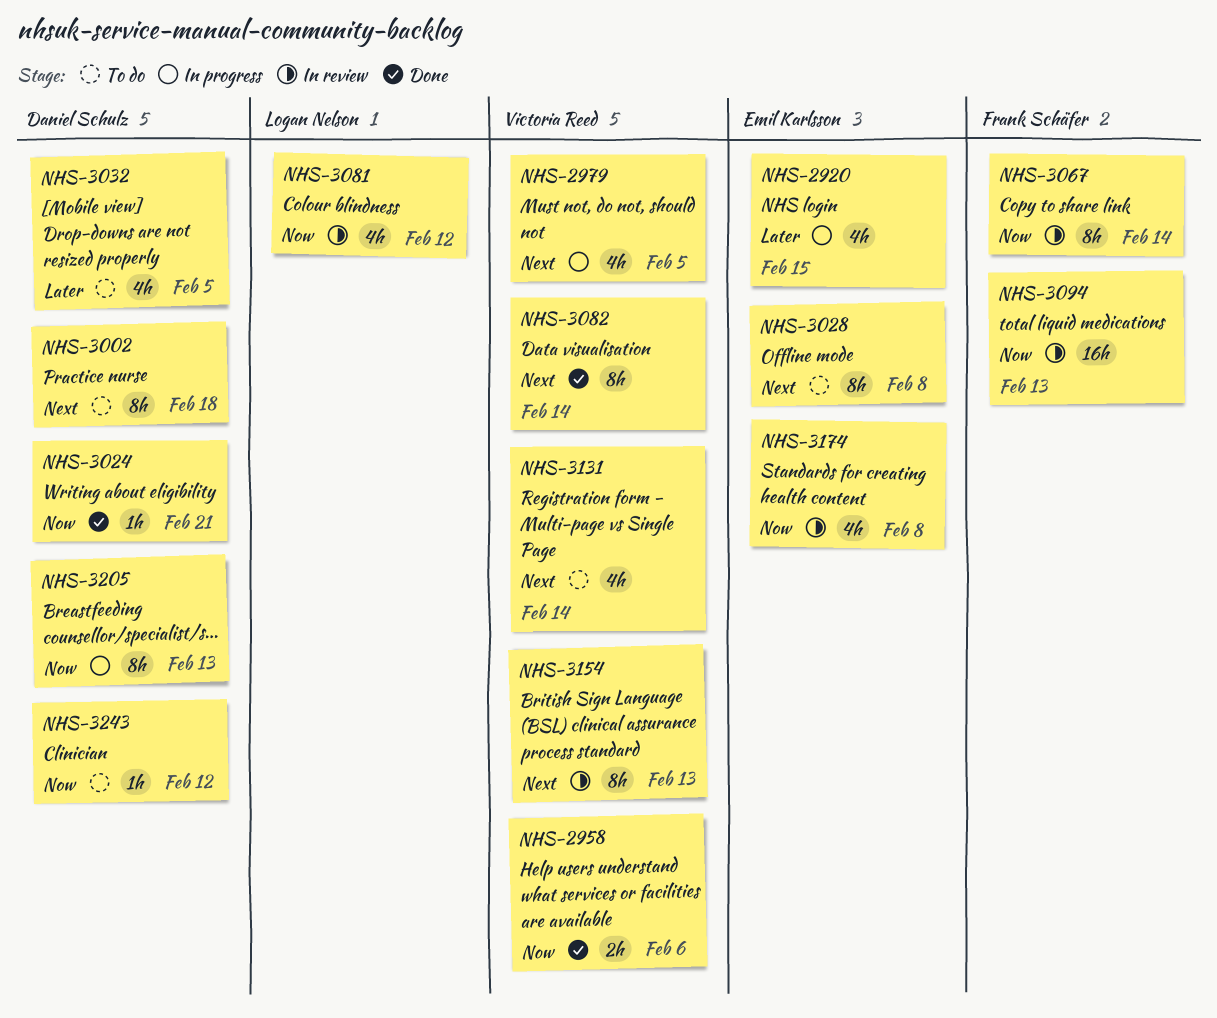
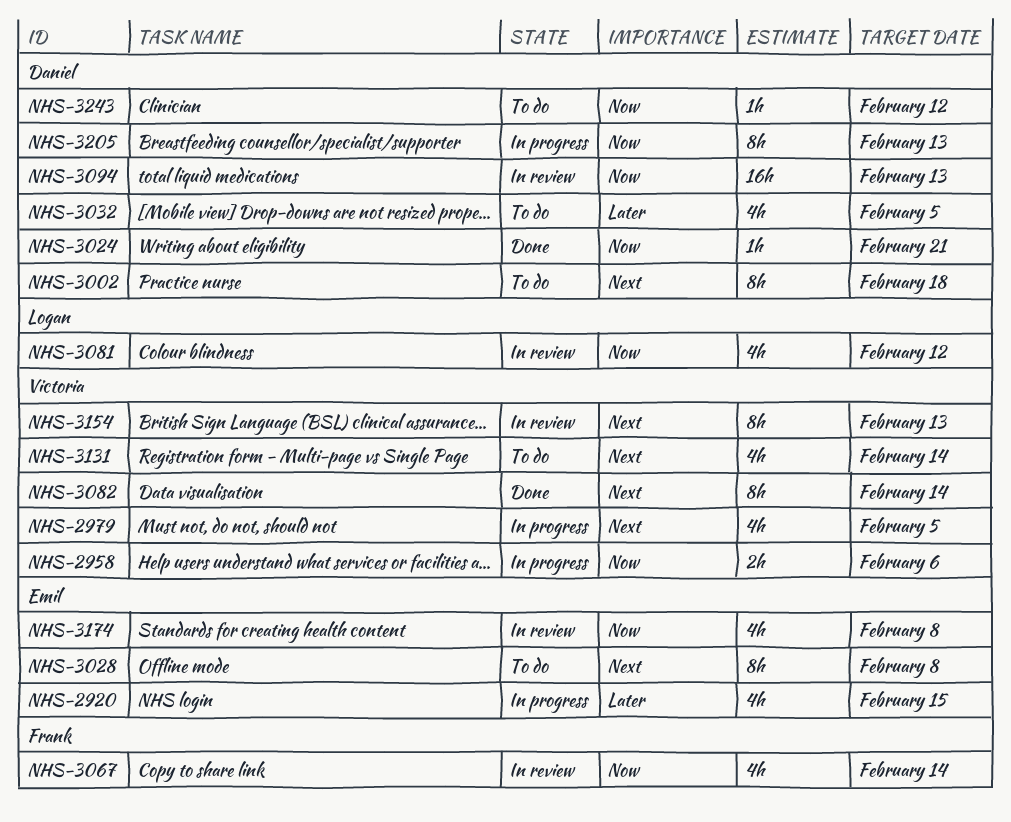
NHS-2958, status: Done -> In progress
NHS-3067, estimate: 8h -> 4h
NHS-3094, owner: Frank Schäfer -> Daniel Schulz

